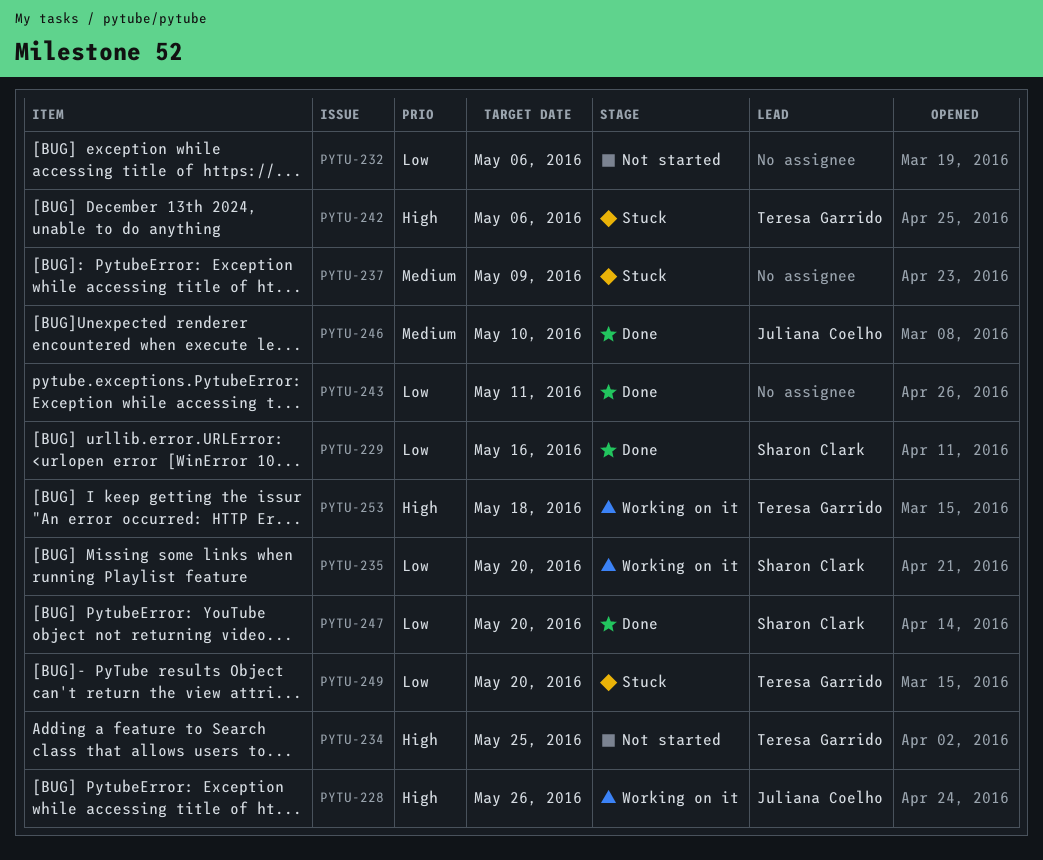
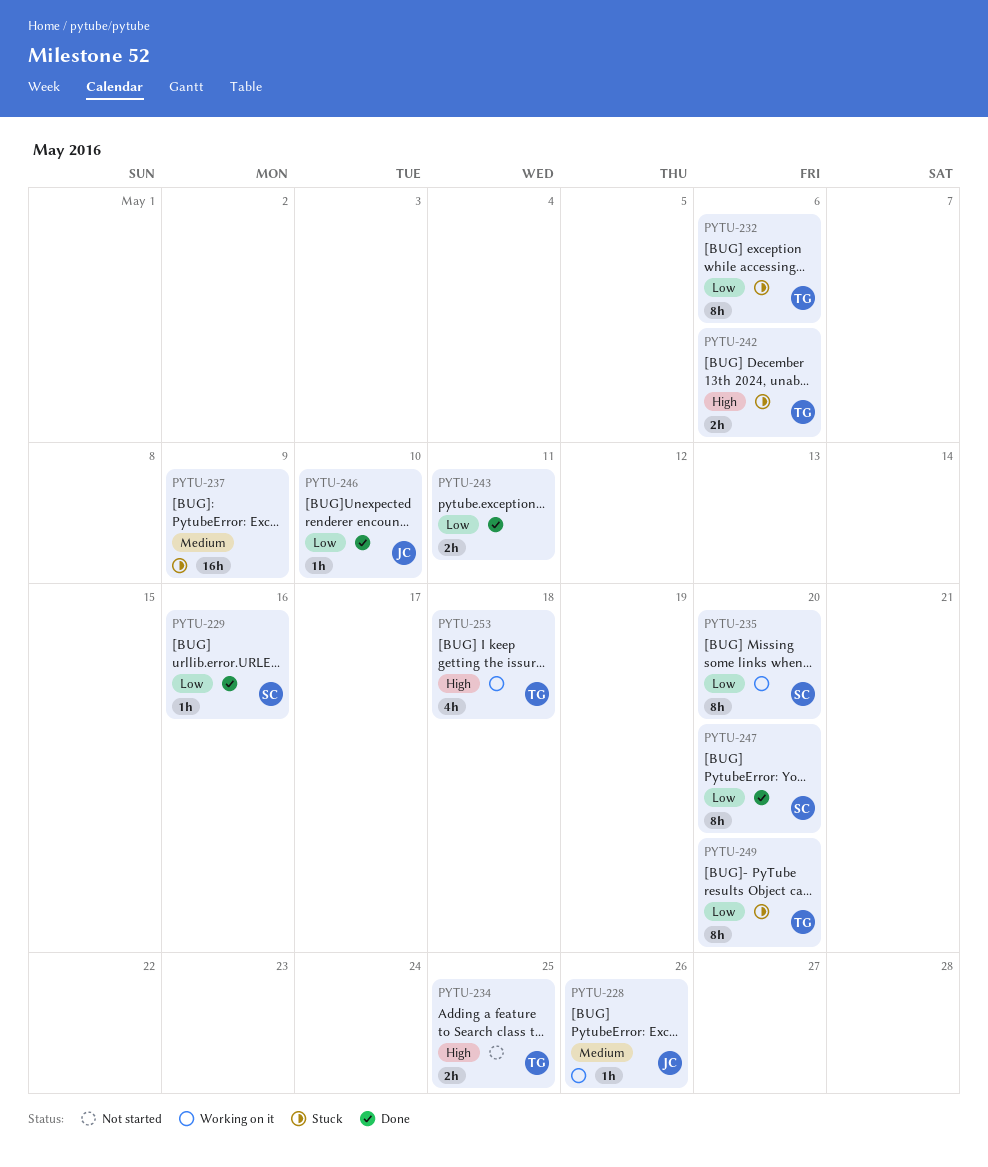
PYTU-228, priority: High -> Medium
PYTU-232, status: Not started -> Stuck
PYTU-232, owner: none -> Teresa Garrido
PYTU-246, priority: Medium -> Low

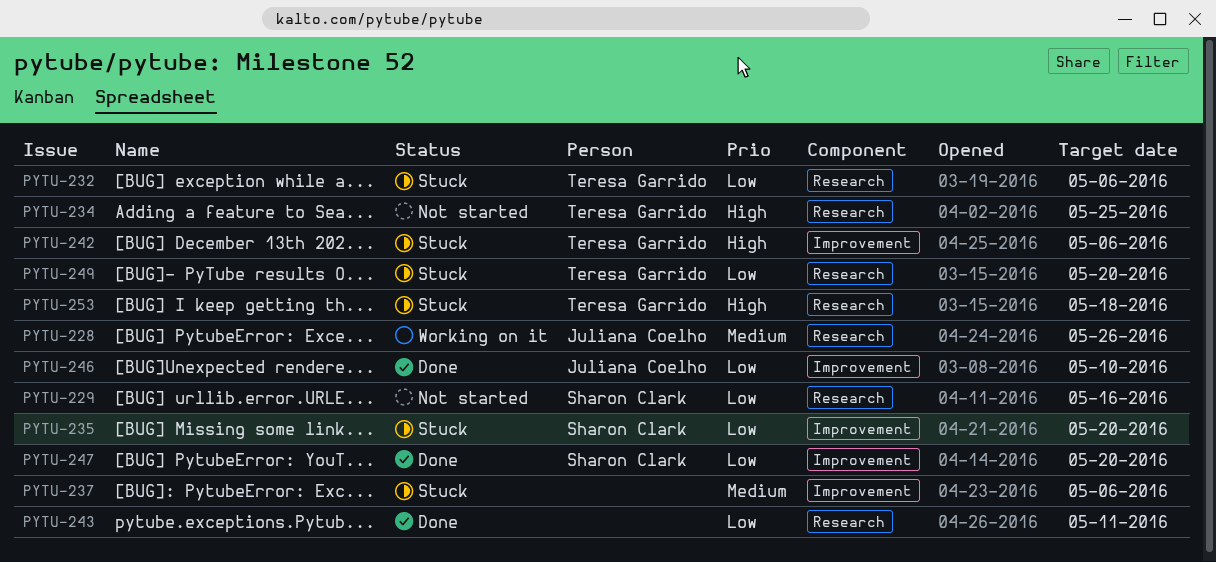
PYTU-229, status: Done -> Not started
PYTU-235, status: Working on it -> Stuck
PYTU-237, due: May 9 -> May 6
PYTU-253, status: Working on it -> Stuck

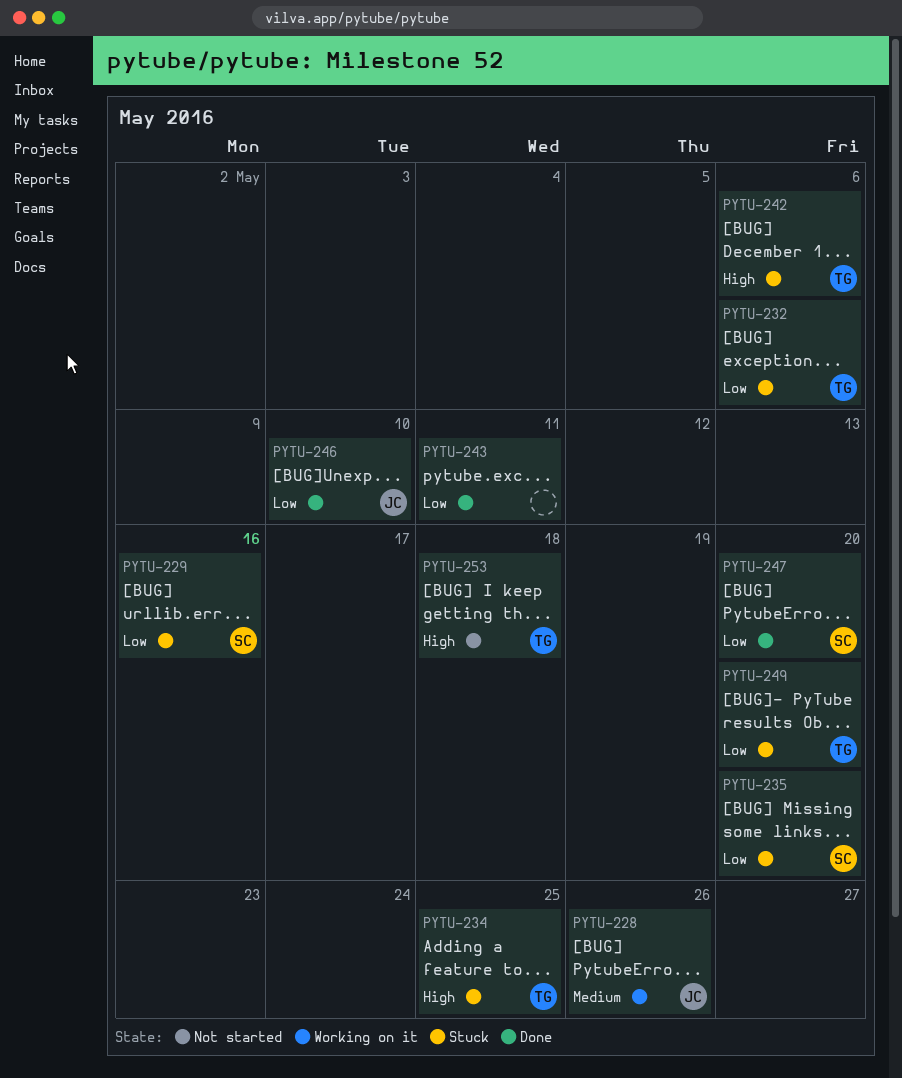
PYTU-229, status: Not started -> Stuck
PYTU-234, status: Not started -> Stuck
PYTU-237: present -> none
PYTU-253, status: Stuck -> Not started

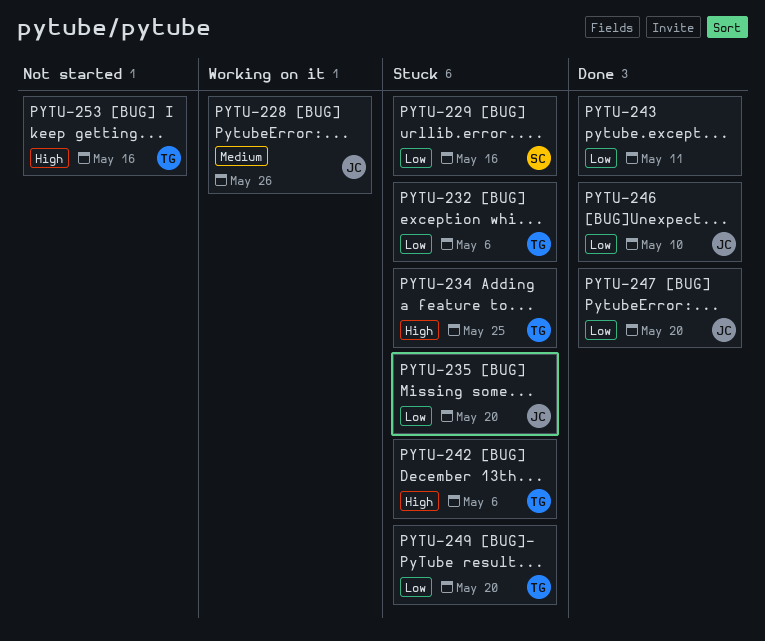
PYTU-235, owner: SC -> JC
PYTU-247, owner: SC -> JC
PYTU-253, due: May 18 -> May 16

